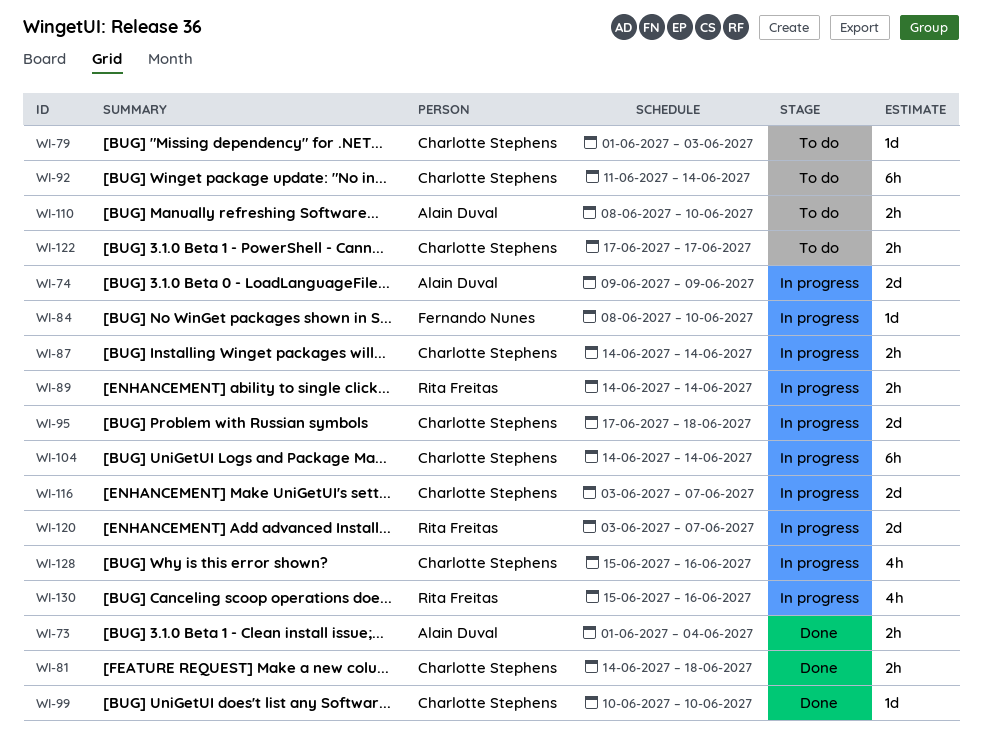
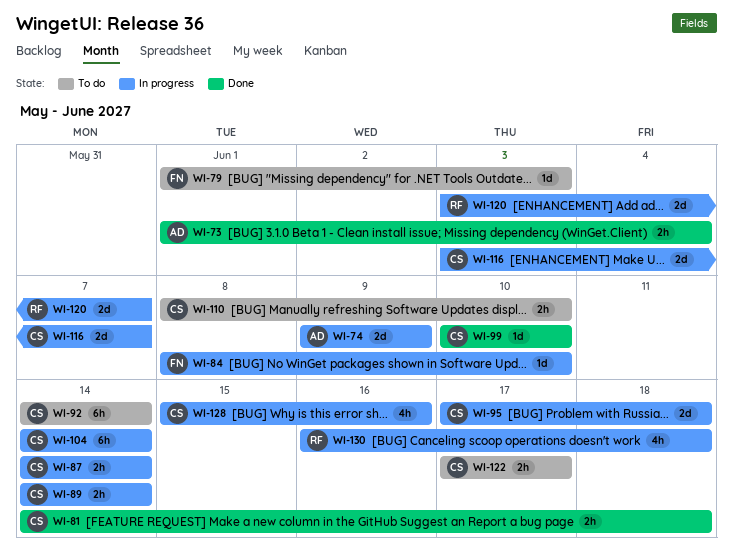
WI-79, owner: Charlotte Stephens -> Fernando Nunes
WI-89, owner: Rita Freitas -> Charlotte Stephens
WI-92, start: Jun 11 -> Jun 14
WI-110, owner: Alain Duval -> Charlotte Stephens
WI-130, start: Jun 15 -> Jun 16
WI-130, due: Jun 16 -> Jun 18

